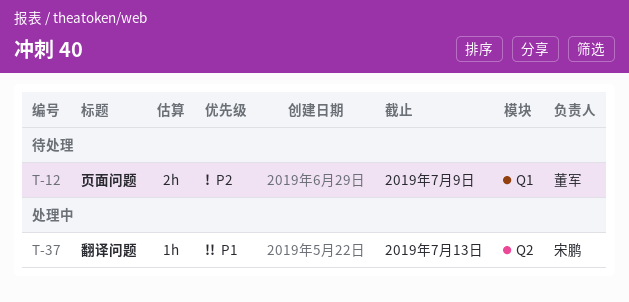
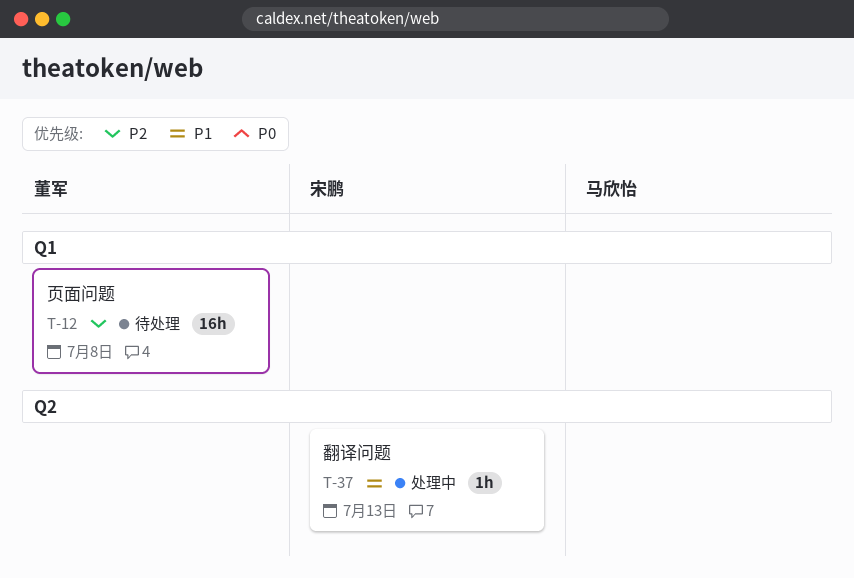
T-12, estimate: 2h -> 16h
T-12, due: Jul 9 -> Jul 8

